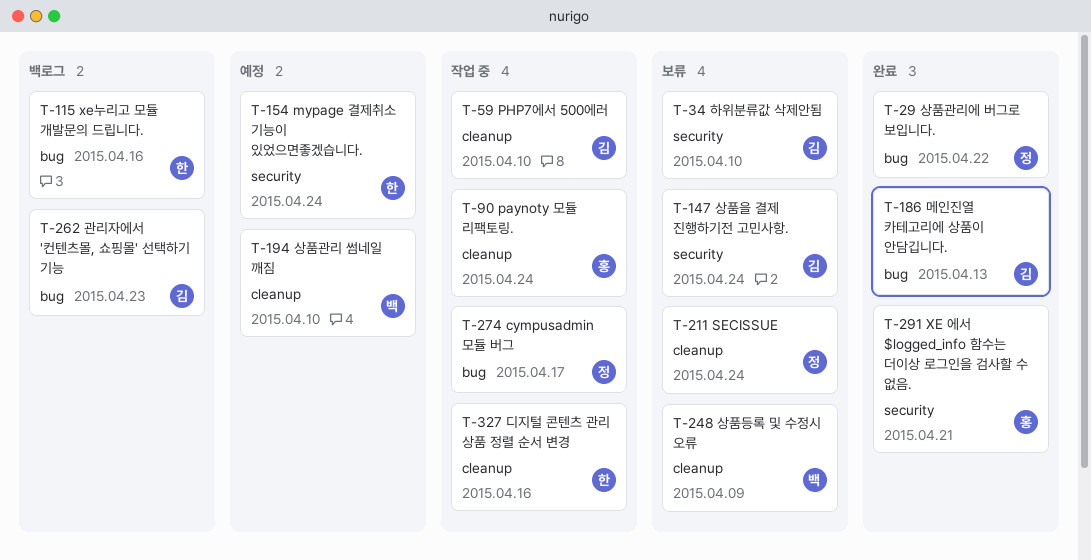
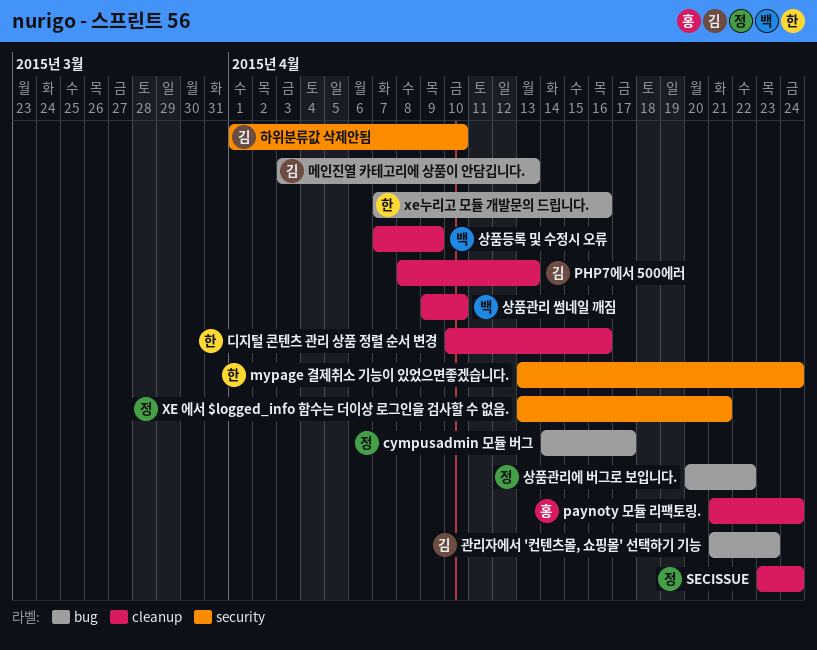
PHP7에서 500에러, due: Apr 10 -> Apr 13
XE 에서 $logged_info 함수는 더이상 로그인을 검사할 수 없음., owner: 홍 -> 정
상품을 결제 진행하기전 고민사항.: present -> none

